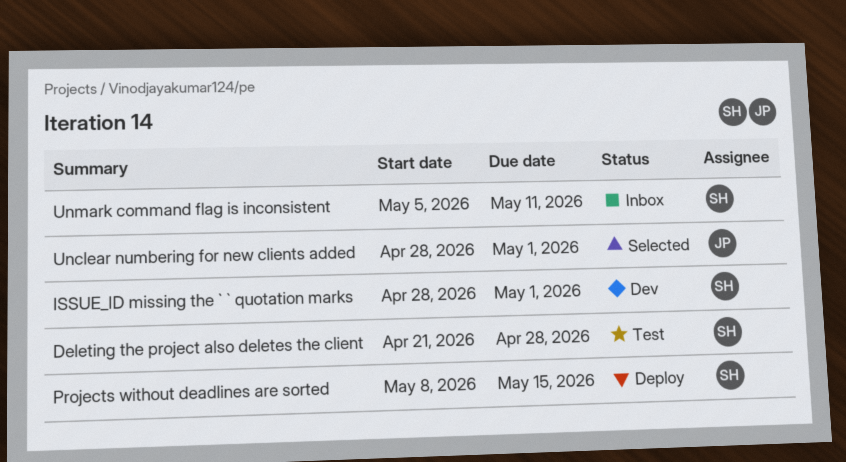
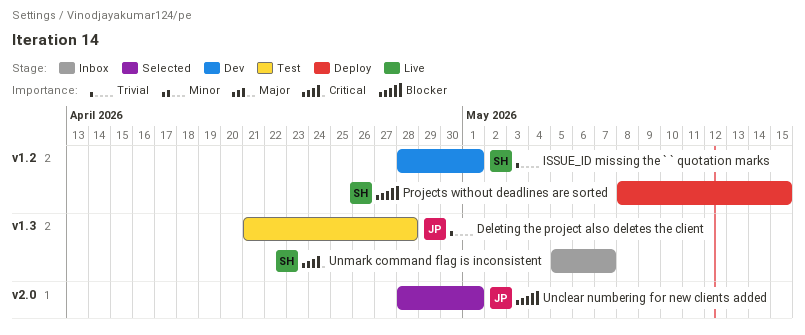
Deleting the project also deletes the client, owner: SH -> JP
Unmark command flag is inconsistent, due: May 11 -> May 7

